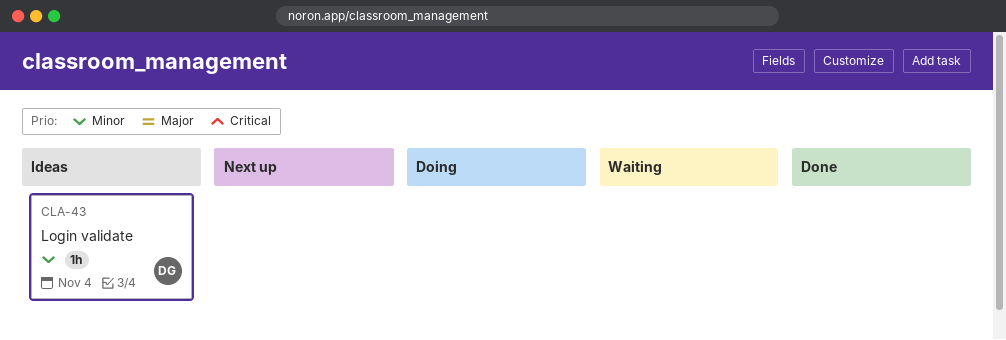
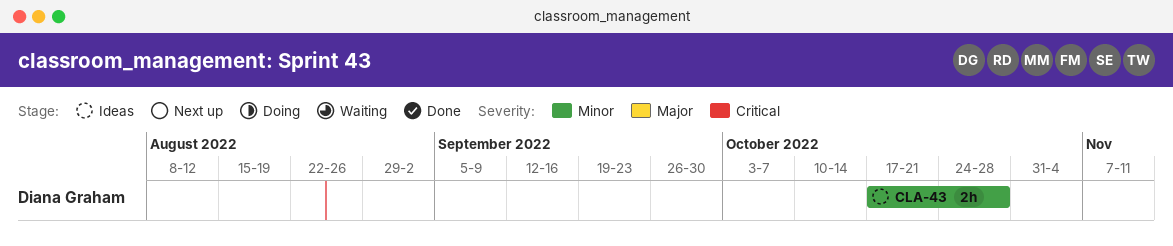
CLA-43, estimate: 1h -> 2h
CLA-43, due: Nov 4 -> Oct 28

